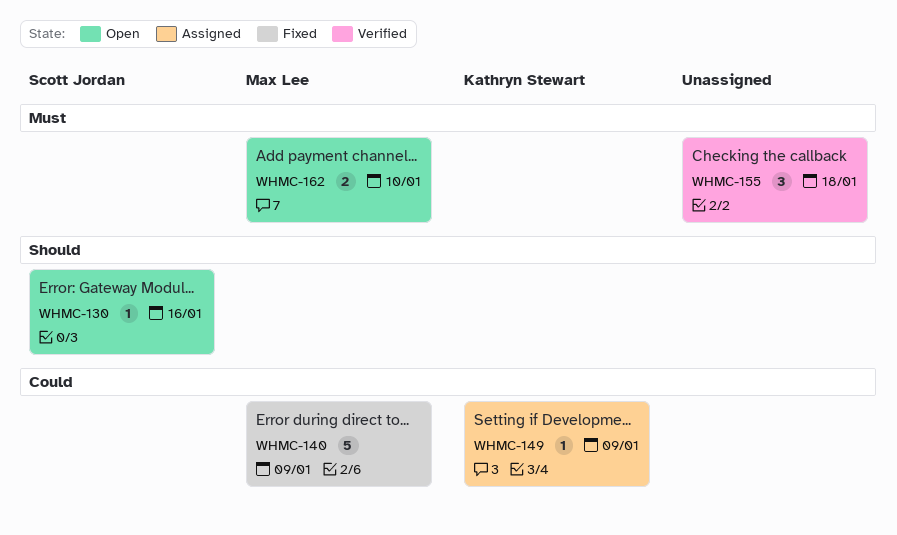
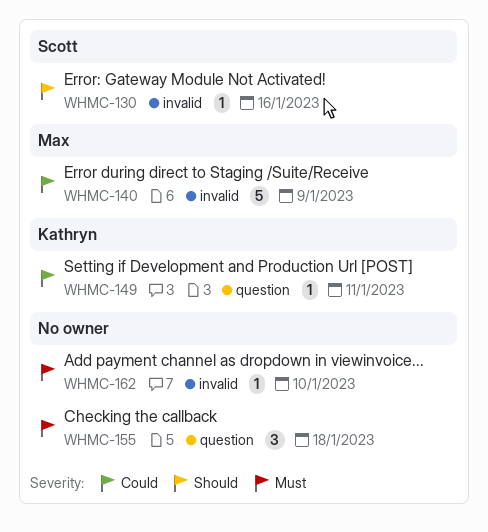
WHMC-149, due: Jan 9 -> Jan 11
WHMC-162, owner: Max Lee -> none
WHMC-162, estimate: 2 -> 1

